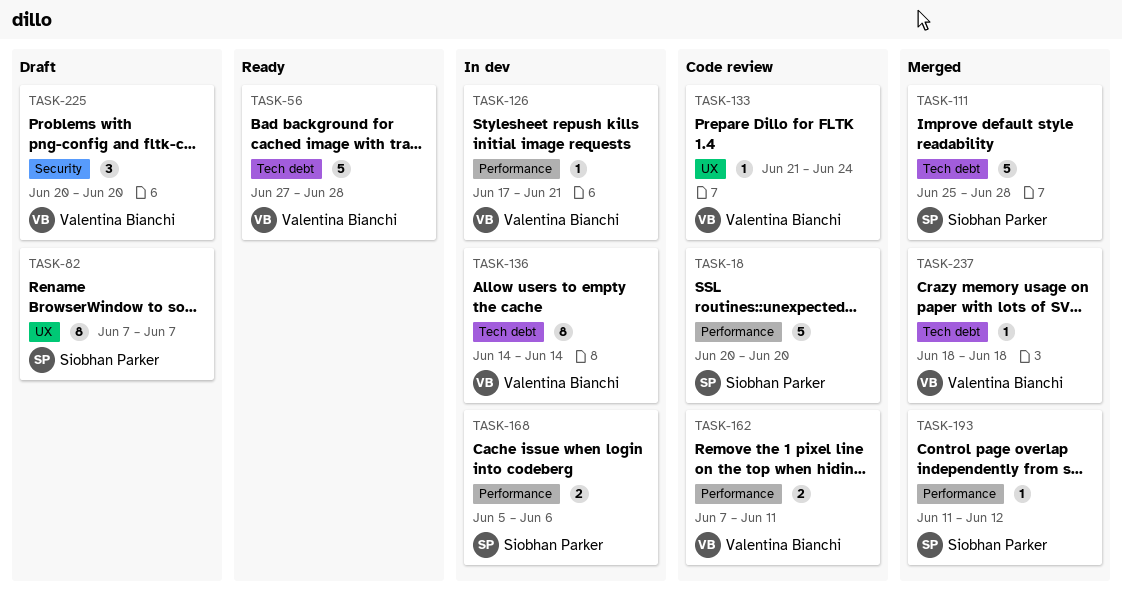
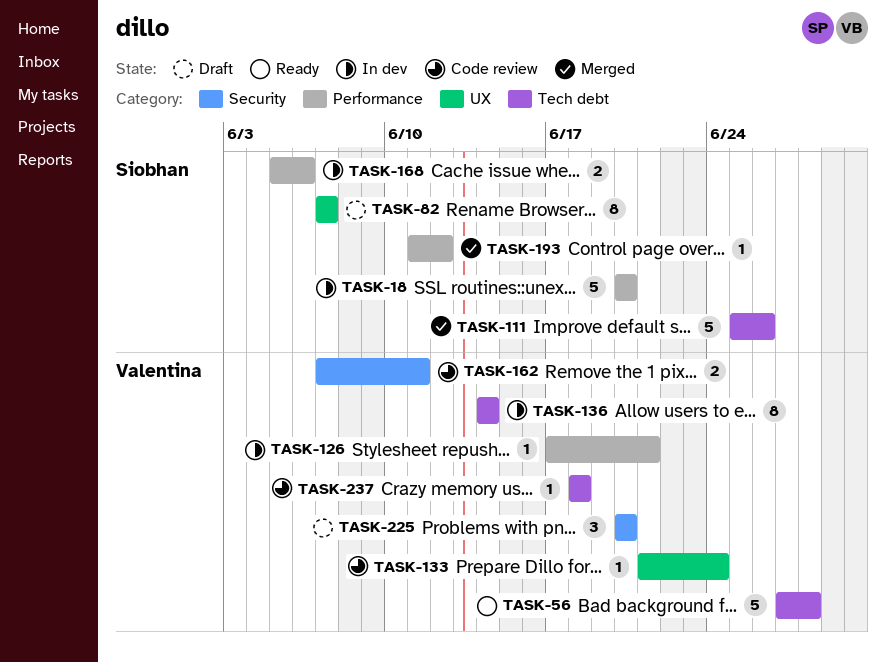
TASK-18, status: Code review -> In dev
TASK-111, due: Jun 28 -> Jun 26
TASK-162, label: Performance -> Security
TASK-237, status: Merged -> Code review

